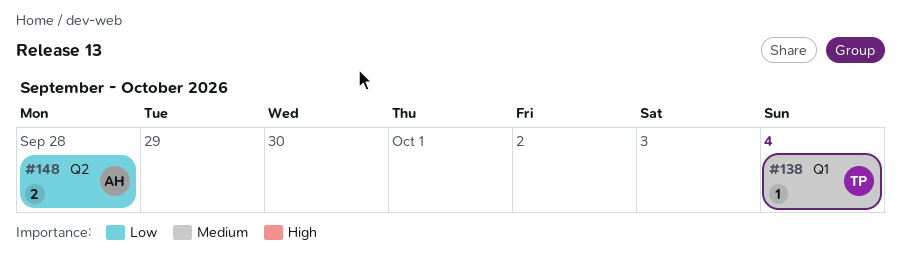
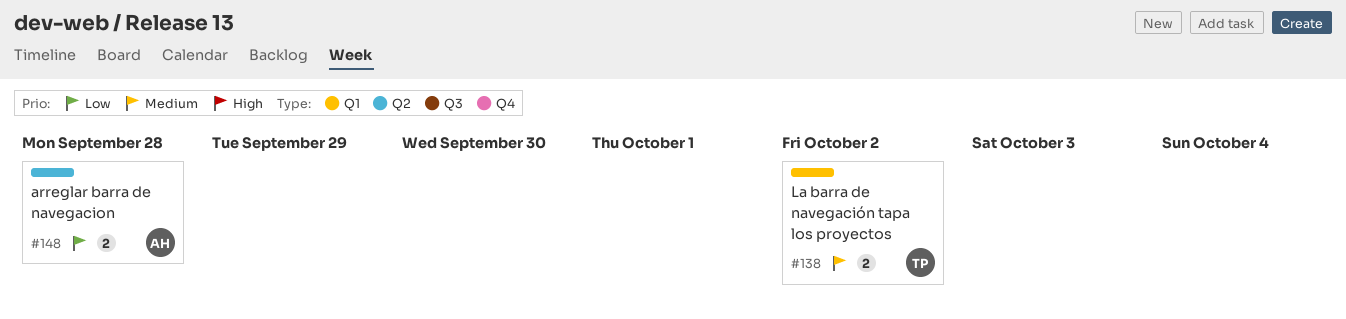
#138, estimate: 1 -> 2
#138, due: Oct 4 -> Oct 2

